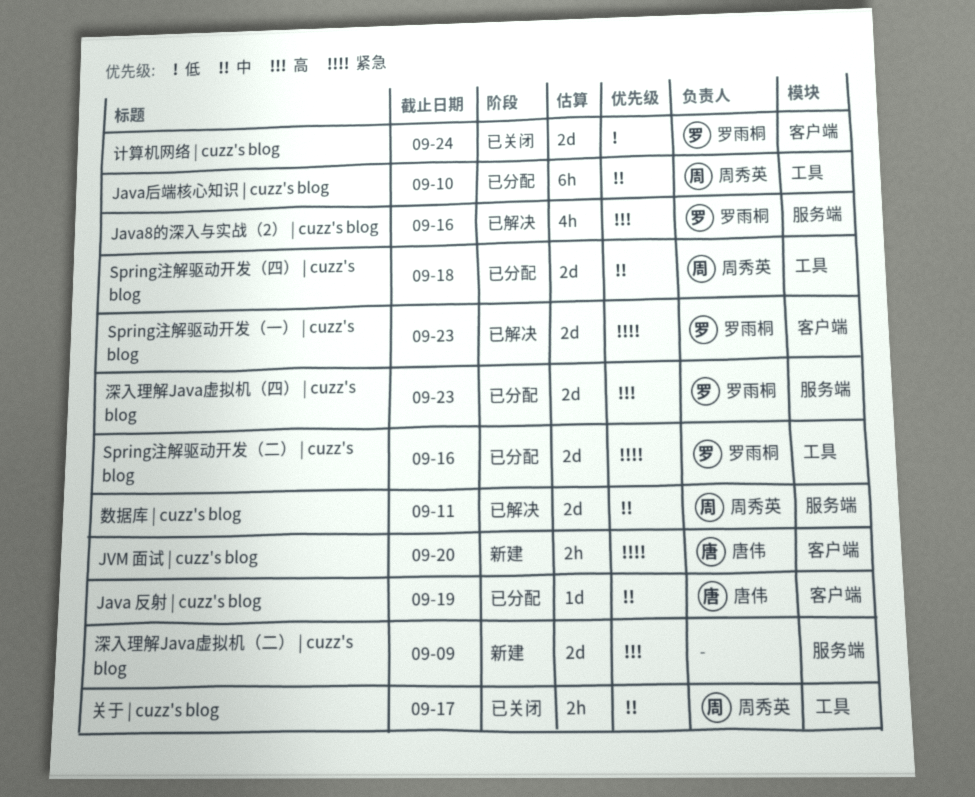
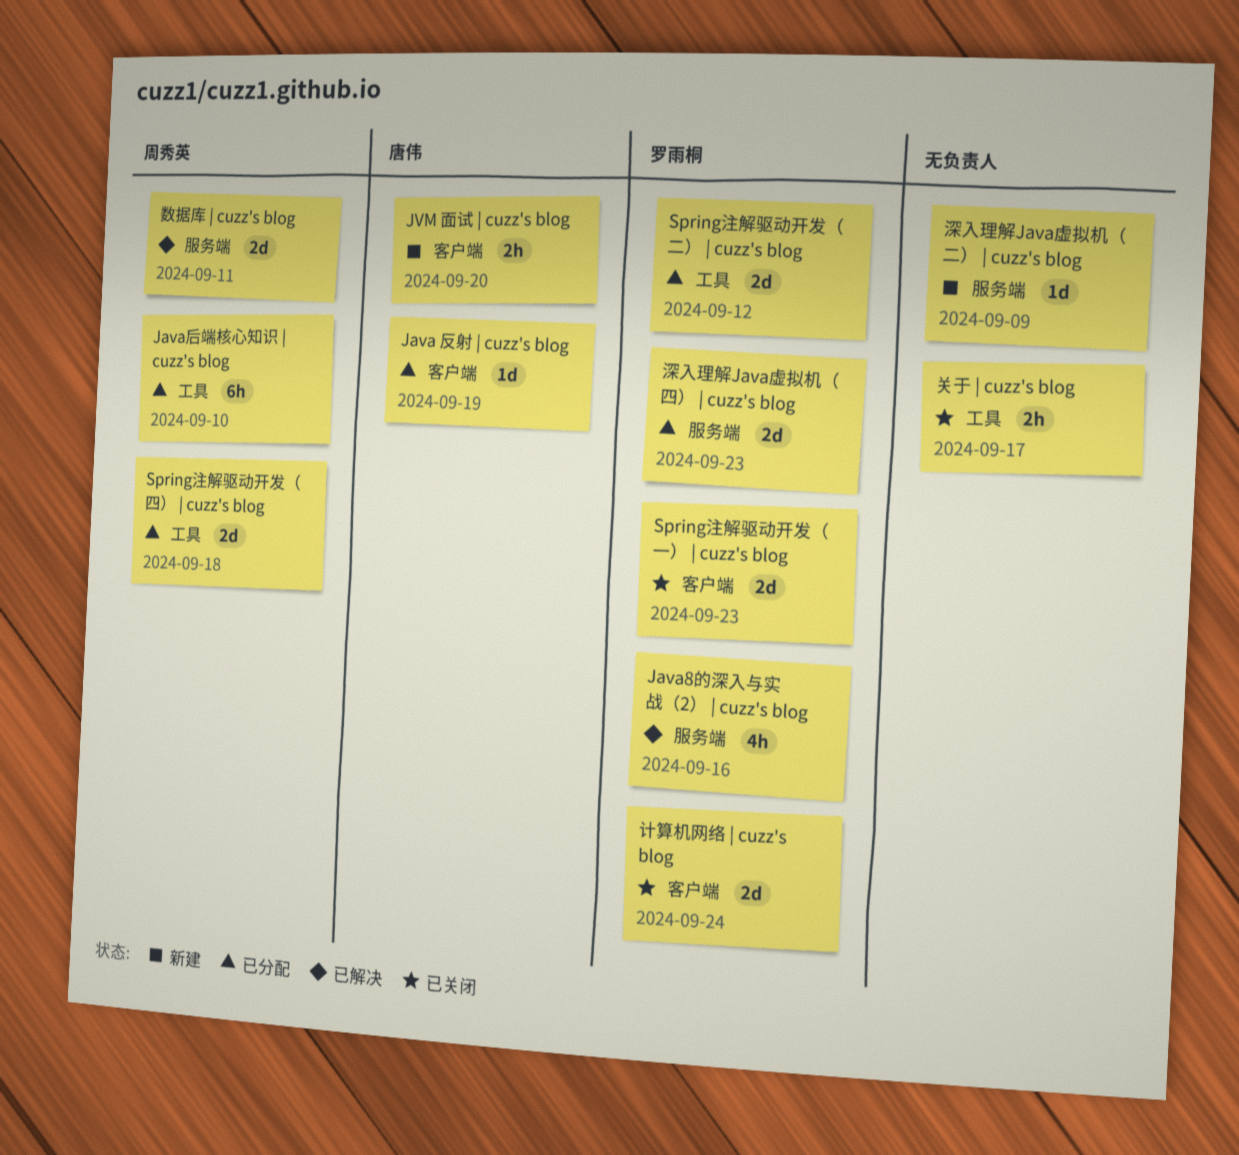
Spring注解驱动开发（一） | cuzz's blog, status: 已解决 -> 已关闭
Spring注解驱动开发（二） | cuzz's blog, due: Sep 16 -> Sep 12
关于 | cuzz's blog, owner: 周秀英 -> none
深入理解Java虚拟机（二） | cuzz's blog, estimate: 2d -> 1d

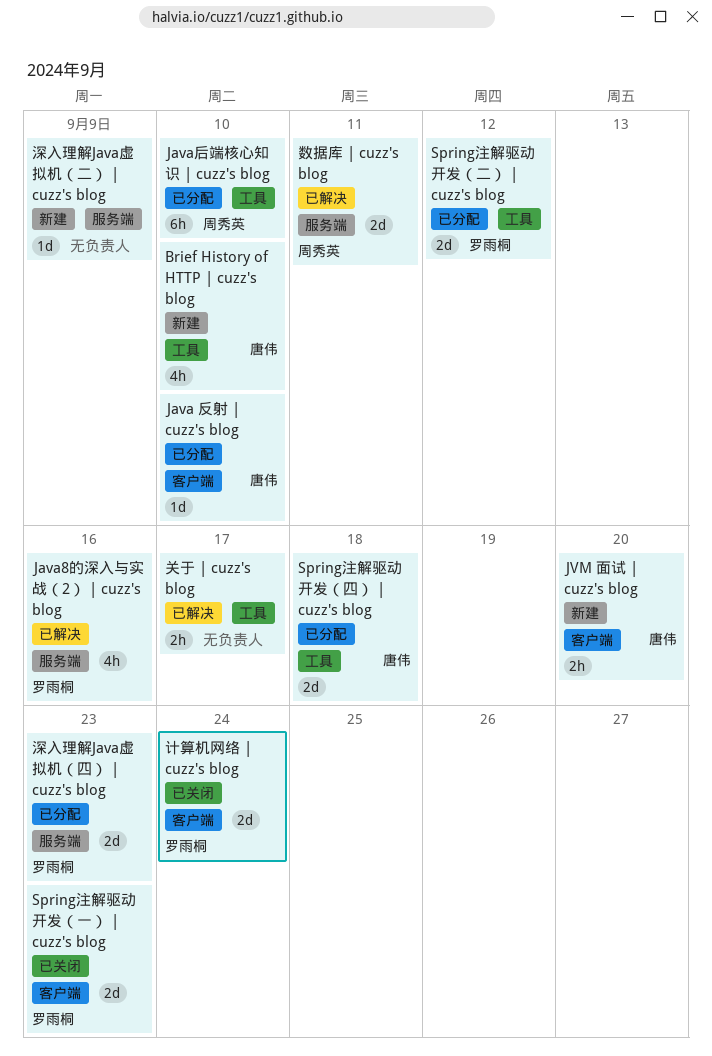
Brief History of HTTP | cuzz's blog: none -> present
Java 反射 | cuzz's blog, due: Sep 19 -> Sep 10
Spring注解驱动开发（四） | cuzz's blog, owner: 周秀英 -> 唐伟
关于 | cuzz's blog, status: 已关闭 -> 已解决

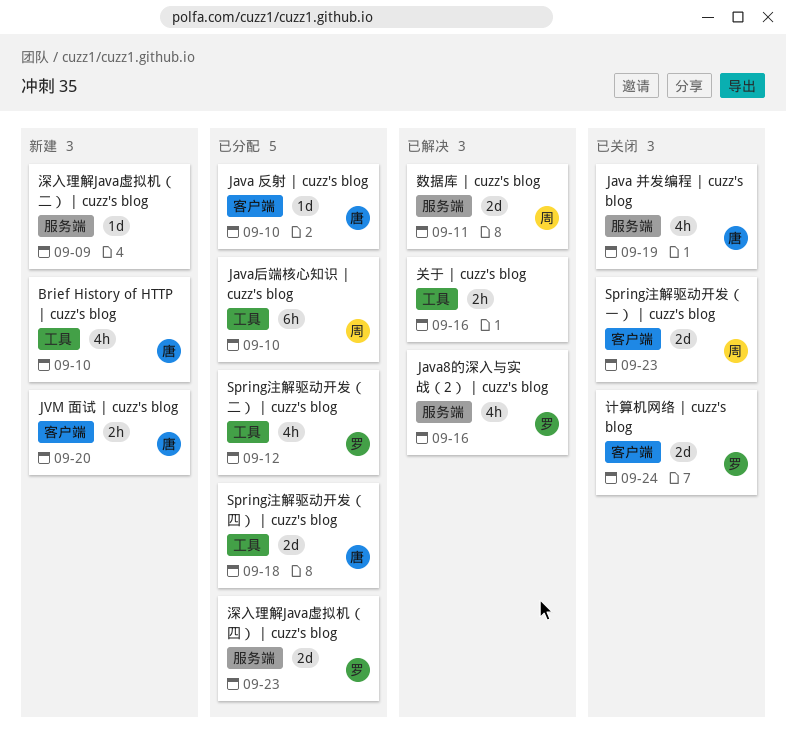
Java 并发编程 | cuzz's blog: none -> present
Spring注解驱动开发（一） | cuzz's blog, owner: 罗雨桐 -> 周秀英
Spring注解驱动开发（二） | cuzz's blog, estimate: 2d -> 4h
关于 | cuzz's blog, due: Sep 17 -> Sep 16

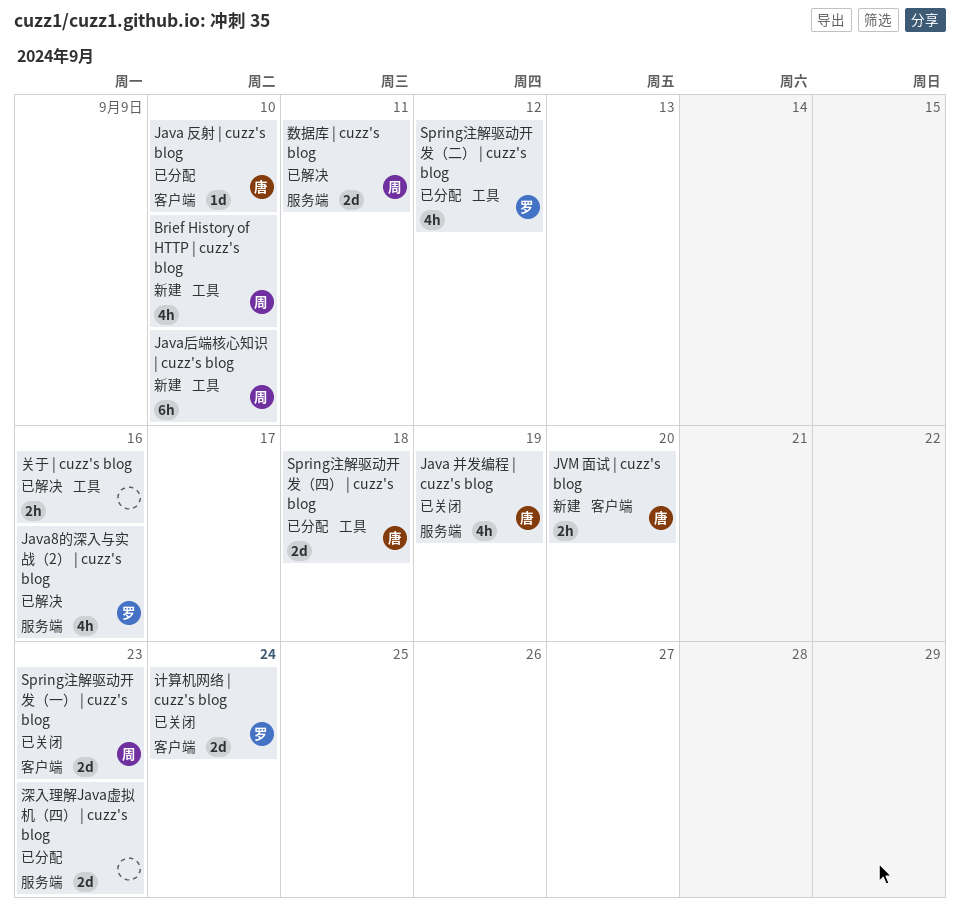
Brief History of HTTP | cuzz's blog, owner: 唐 -> 周
Java后端核心知识 | cuzz's blog, status: 已分配 -> 新建
深入理解Java虚拟机（二） | cuzz's blog: present -> none
深入理解Java虚拟机（四） | cuzz's blog, owner: 罗 -> none

